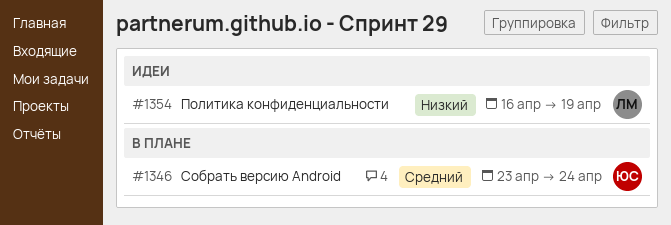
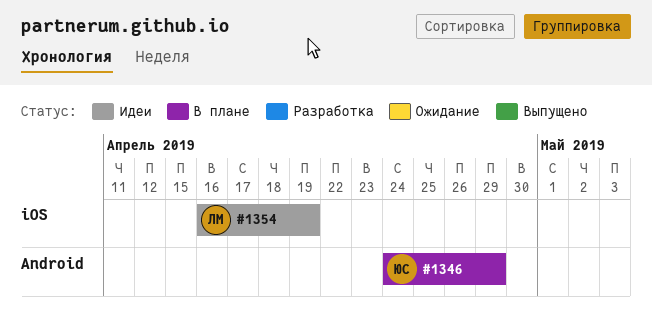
#1346, start: Apr 23 -> Apr 24
#1346, due: Apr 24 -> Apr 29

